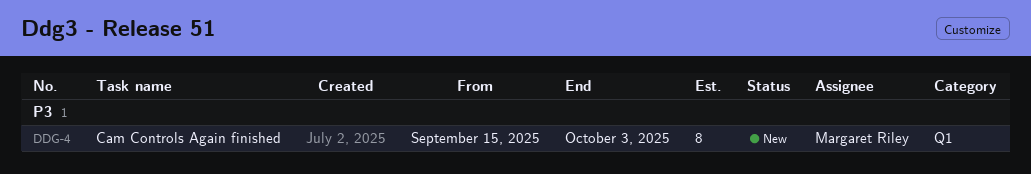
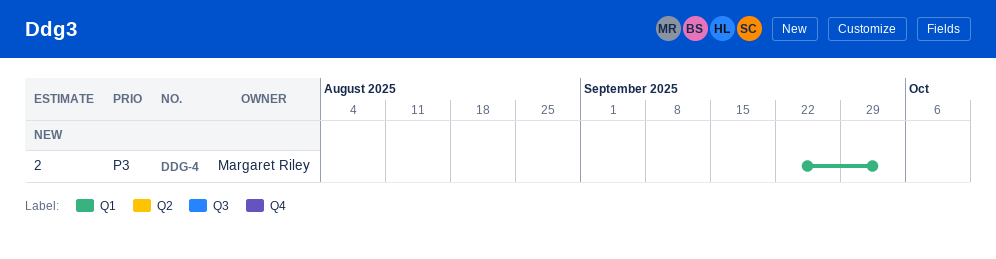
DDG-4, estimate: 8 -> 2
DDG-4, start: Sep 15 -> Sep 22

